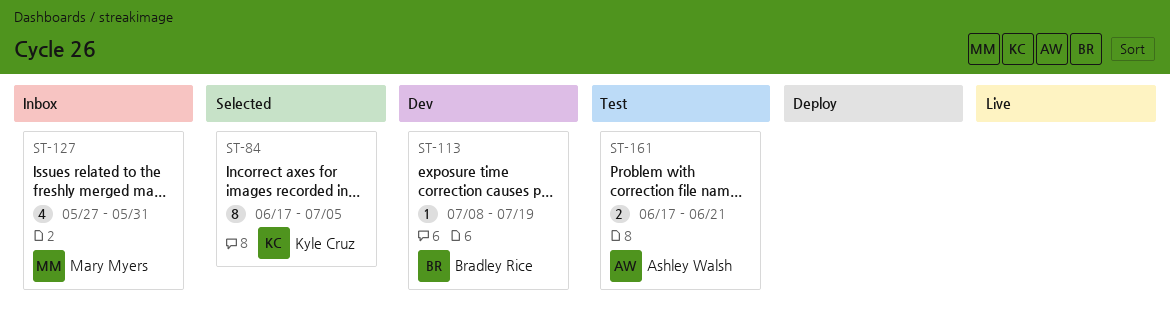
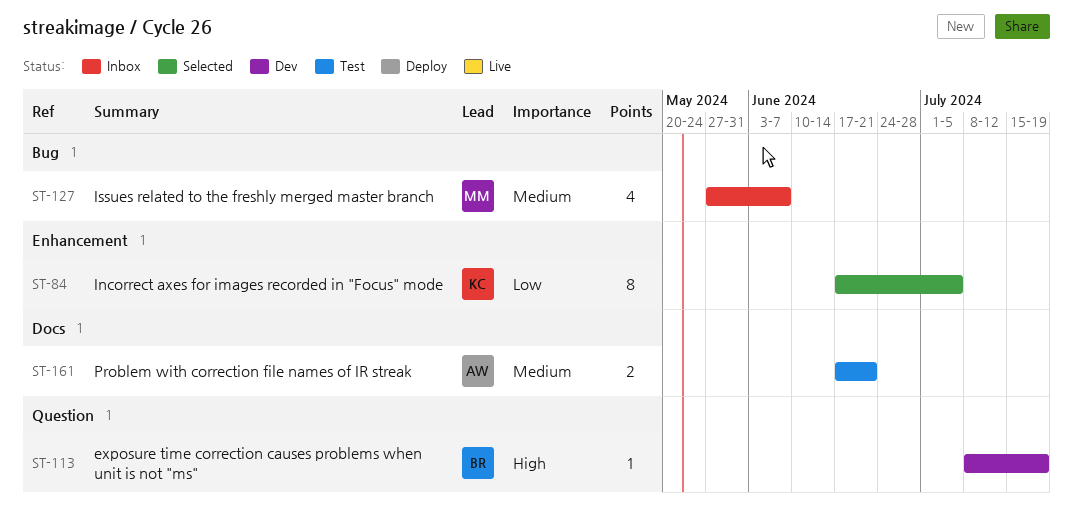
ST-127, due: May 31 -> Jun 7

